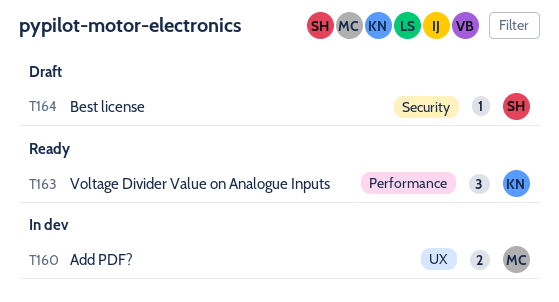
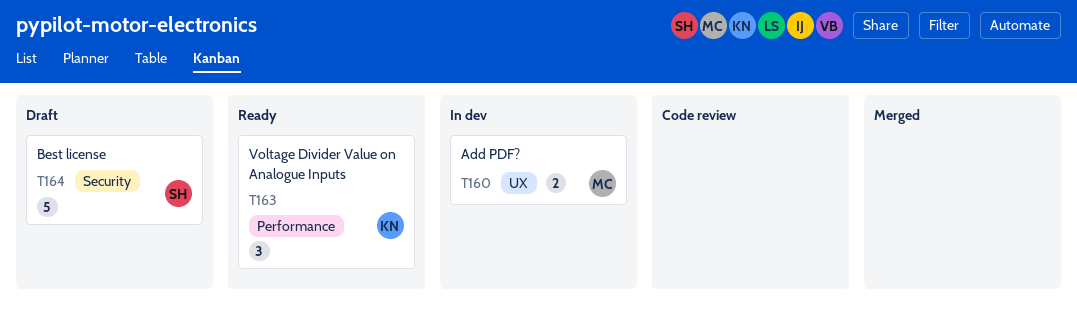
T164, estimate: 1 -> 5

